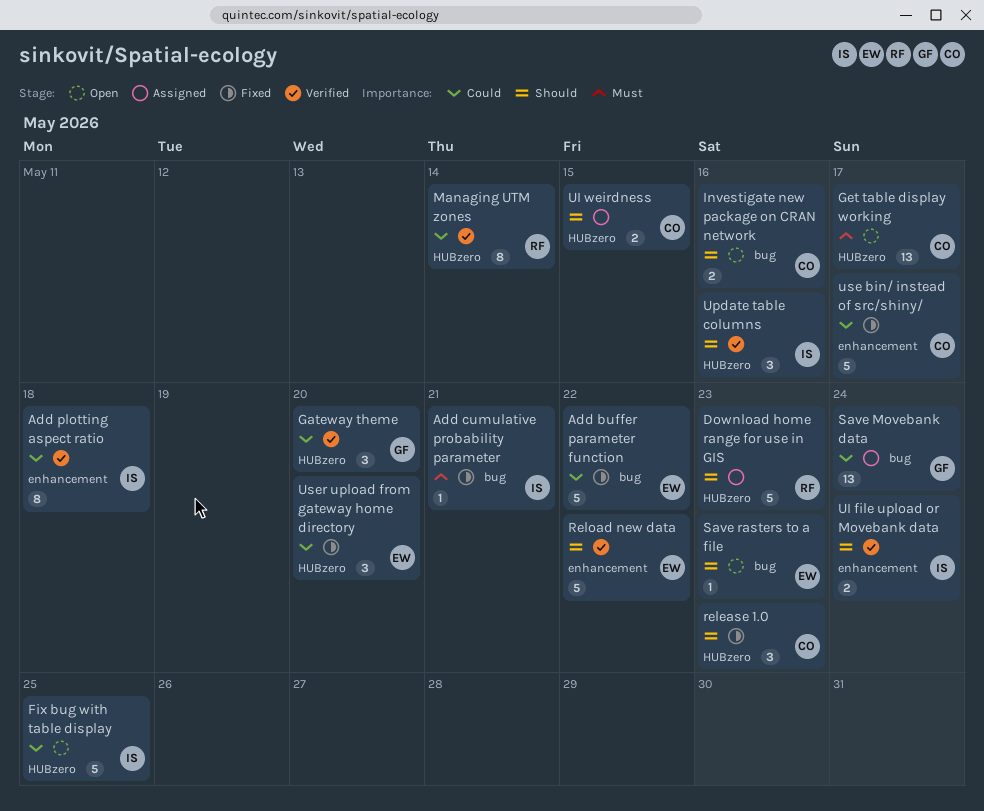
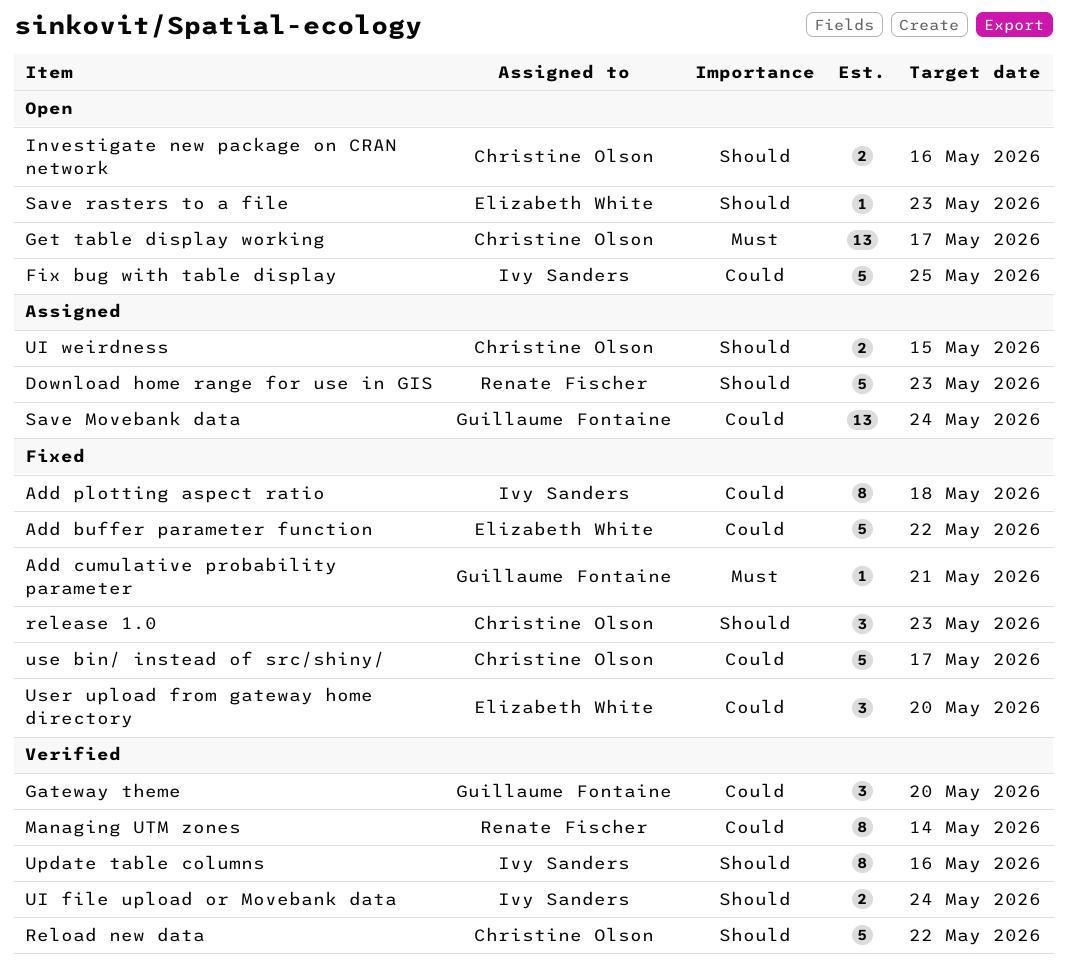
Add cumulative probability parameter, owner: Ivy Sanders -> Guillaume Fontaine
Add plotting aspect ratio, status: Verified -> Fixed
Reload new data, owner: Elizabeth White -> Christine Olson
Update table columns, estimate: 3 -> 8

